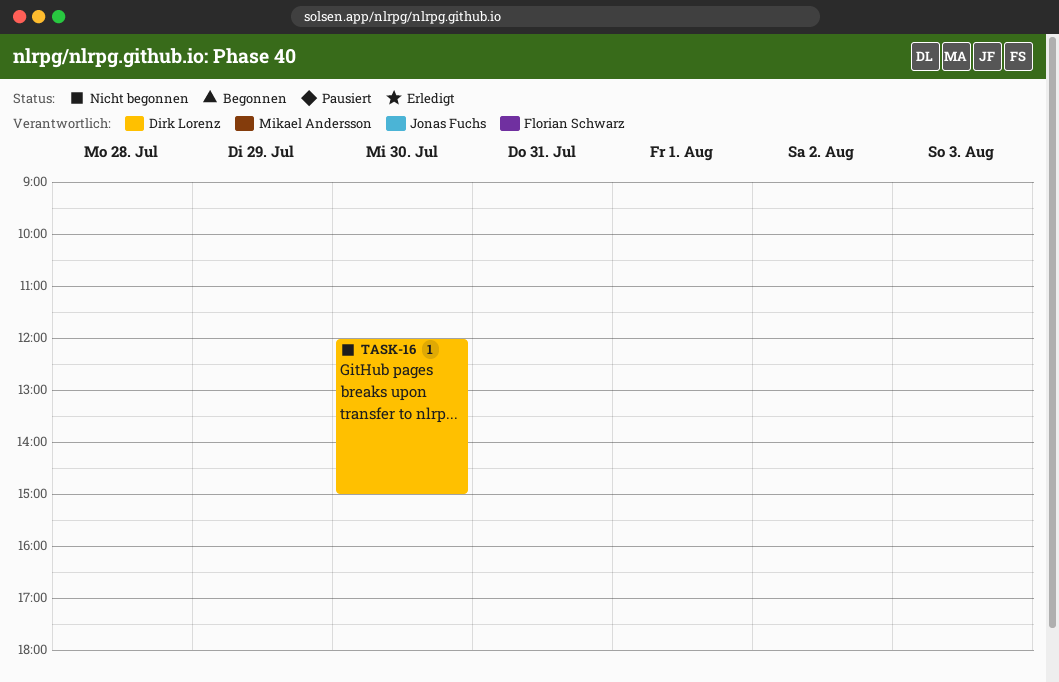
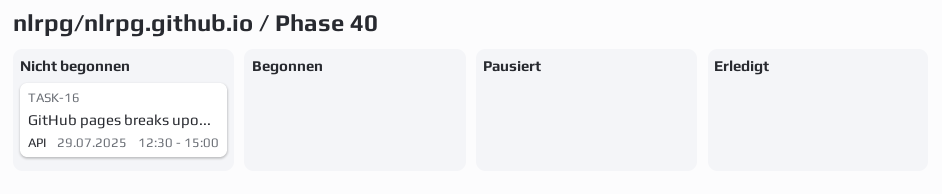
TASK-16, day: Jul 30 -> Jul 29
TASK-16, begins: 12:00 -> 12:30

